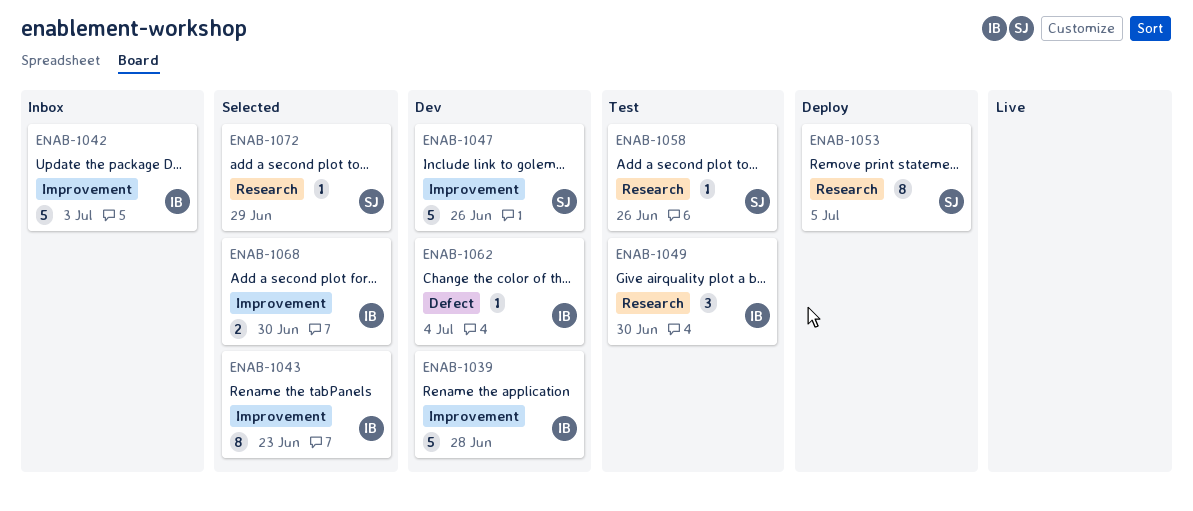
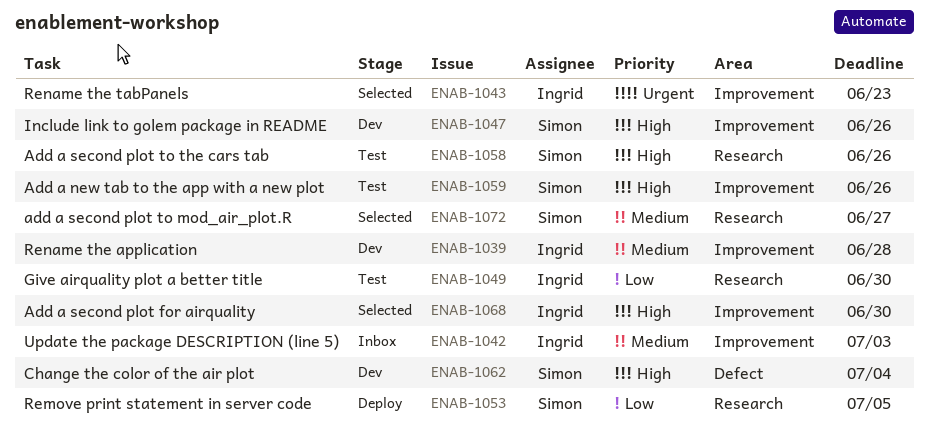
ENAB-1059: none -> present
ENAB-1062, owner: Ingrid -> Simon
ENAB-1072, due: Jun 29 -> Jun 27

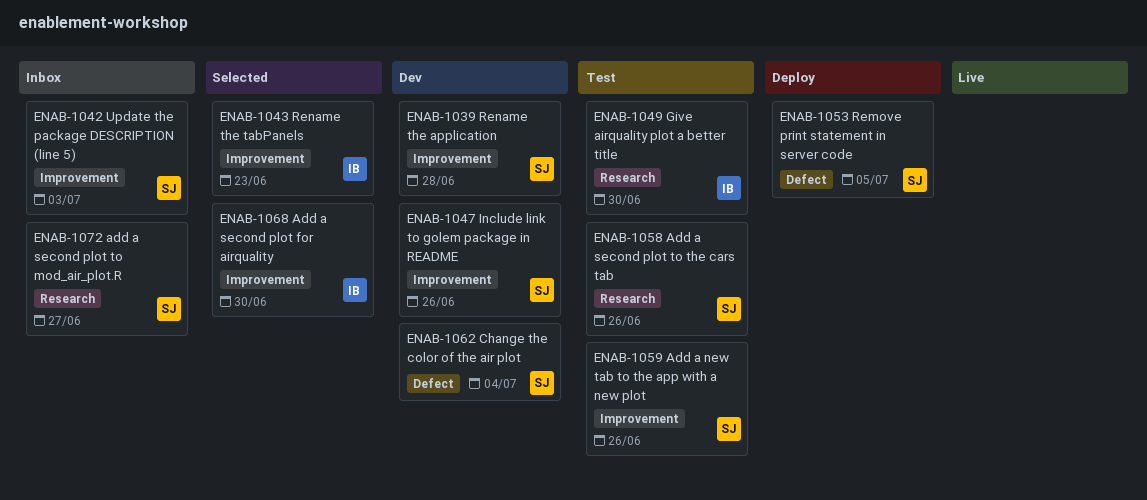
ENAB-1039, owner: Ingrid -> Simon
ENAB-1042, owner: Ingrid -> Simon
ENAB-1053, label: Research -> Defect
ENAB-1072, status: Selected -> Inbox

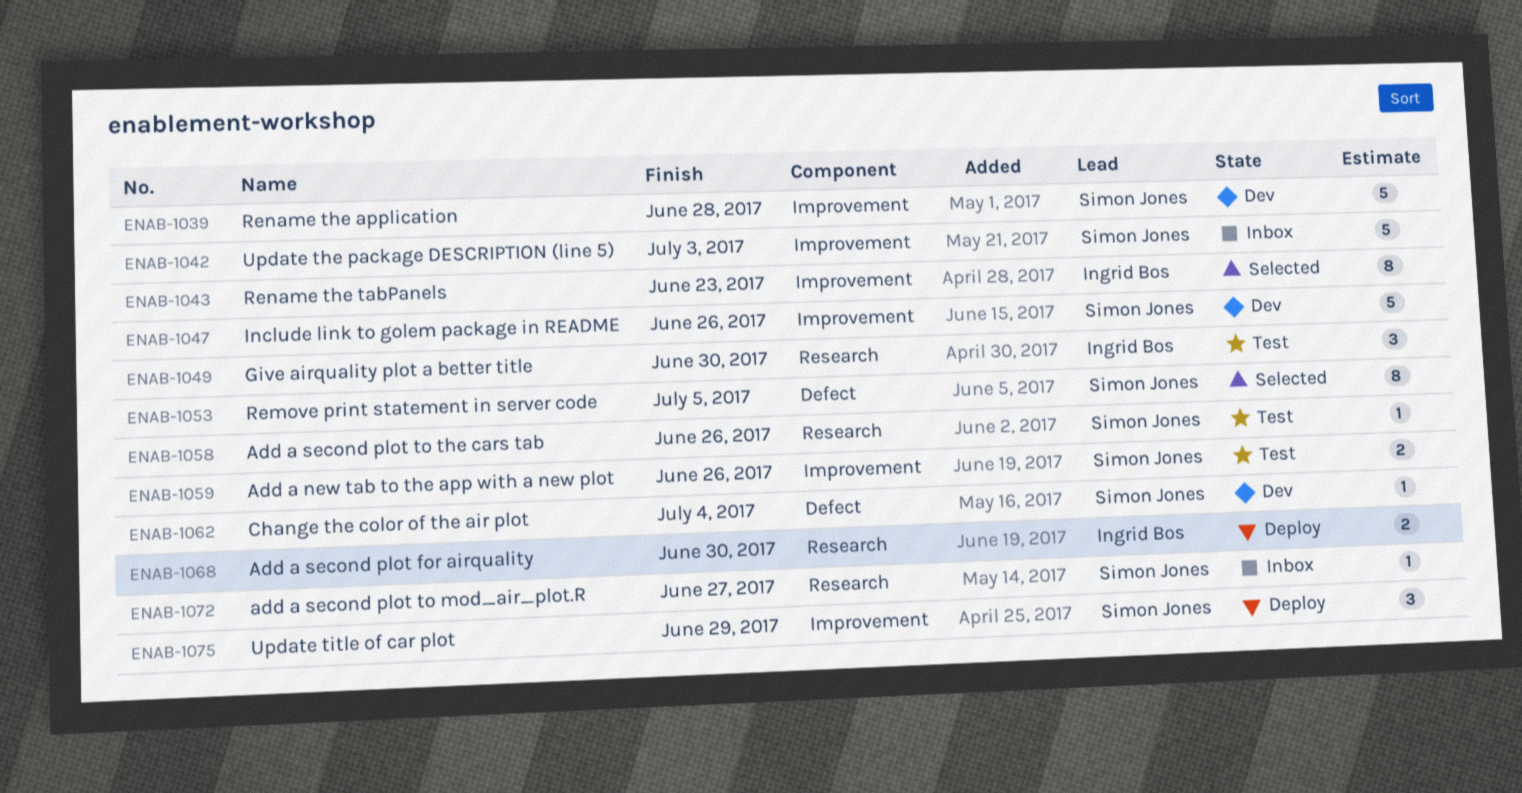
ENAB-1053, status: Deploy -> Selected
ENAB-1068, status: Selected -> Deploy
ENAB-1068, label: Improvement -> Research
ENAB-1075: none -> present

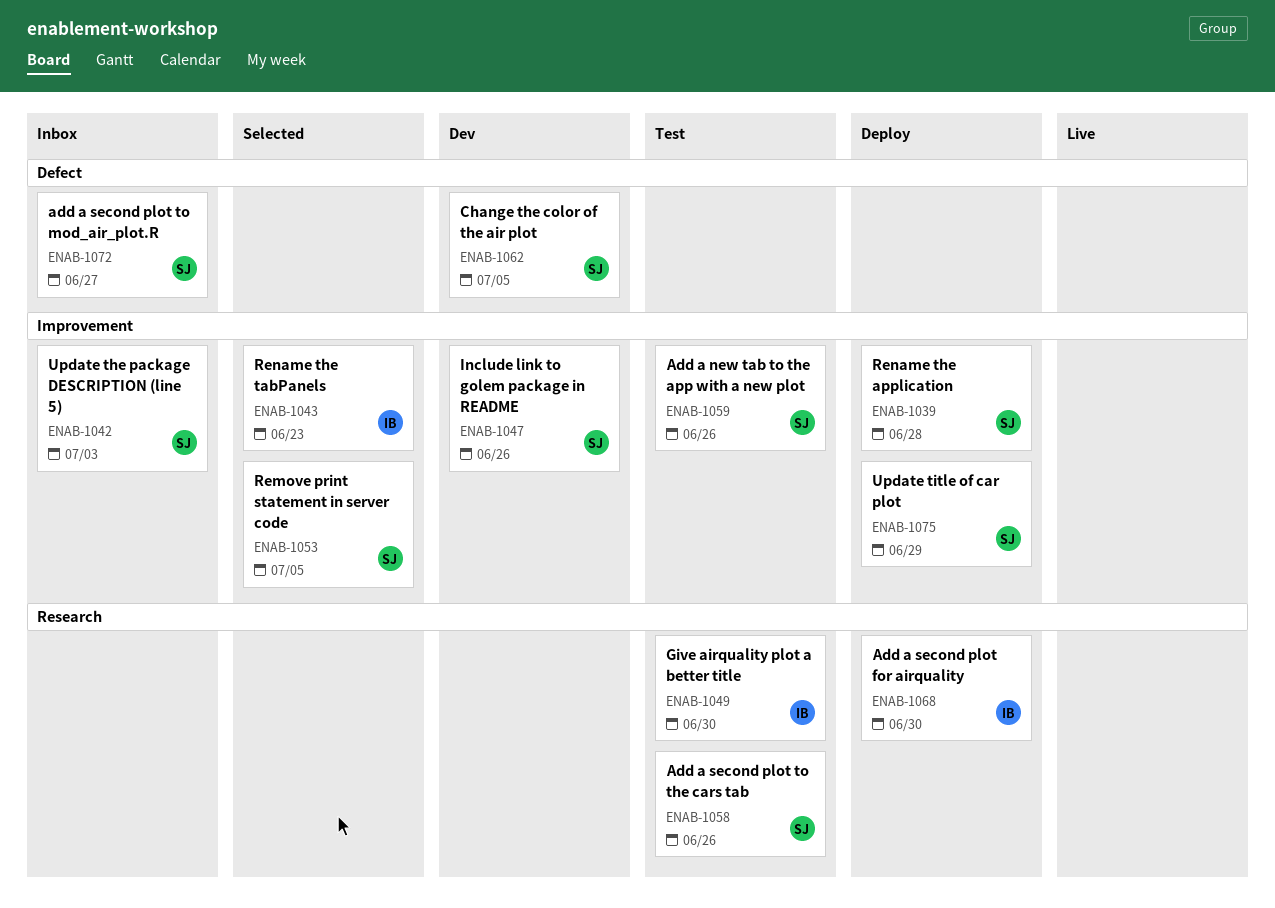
ENAB-1039, status: Dev -> Deploy
ENAB-1053, label: Defect -> Improvement
ENAB-1062, due: Jul 4 -> Jul 5
ENAB-1072, label: Research -> Defect

